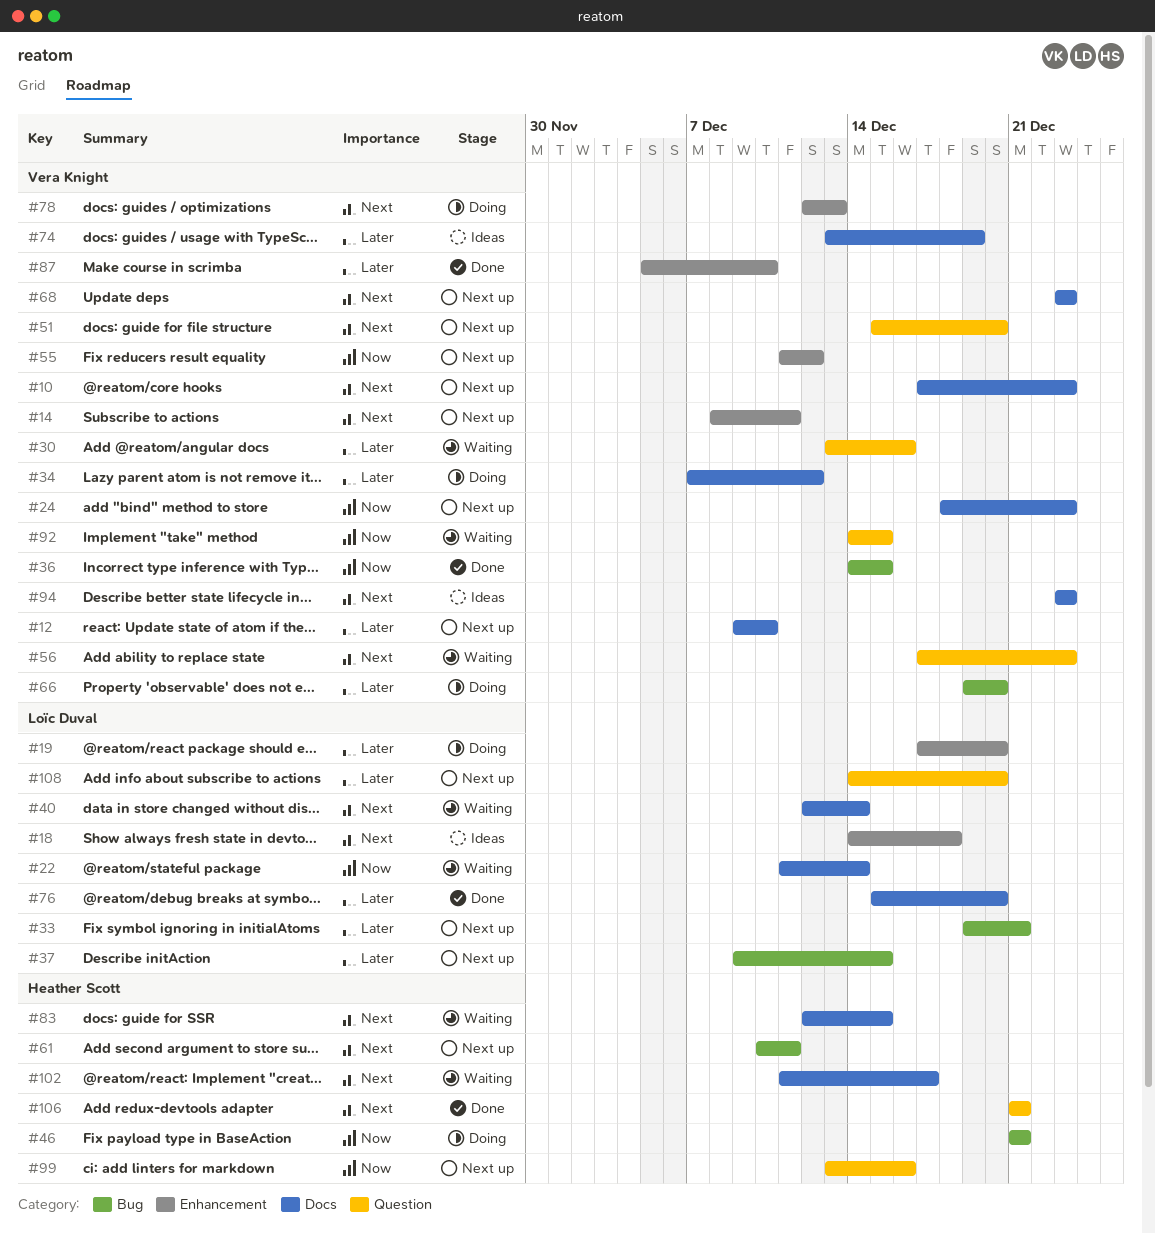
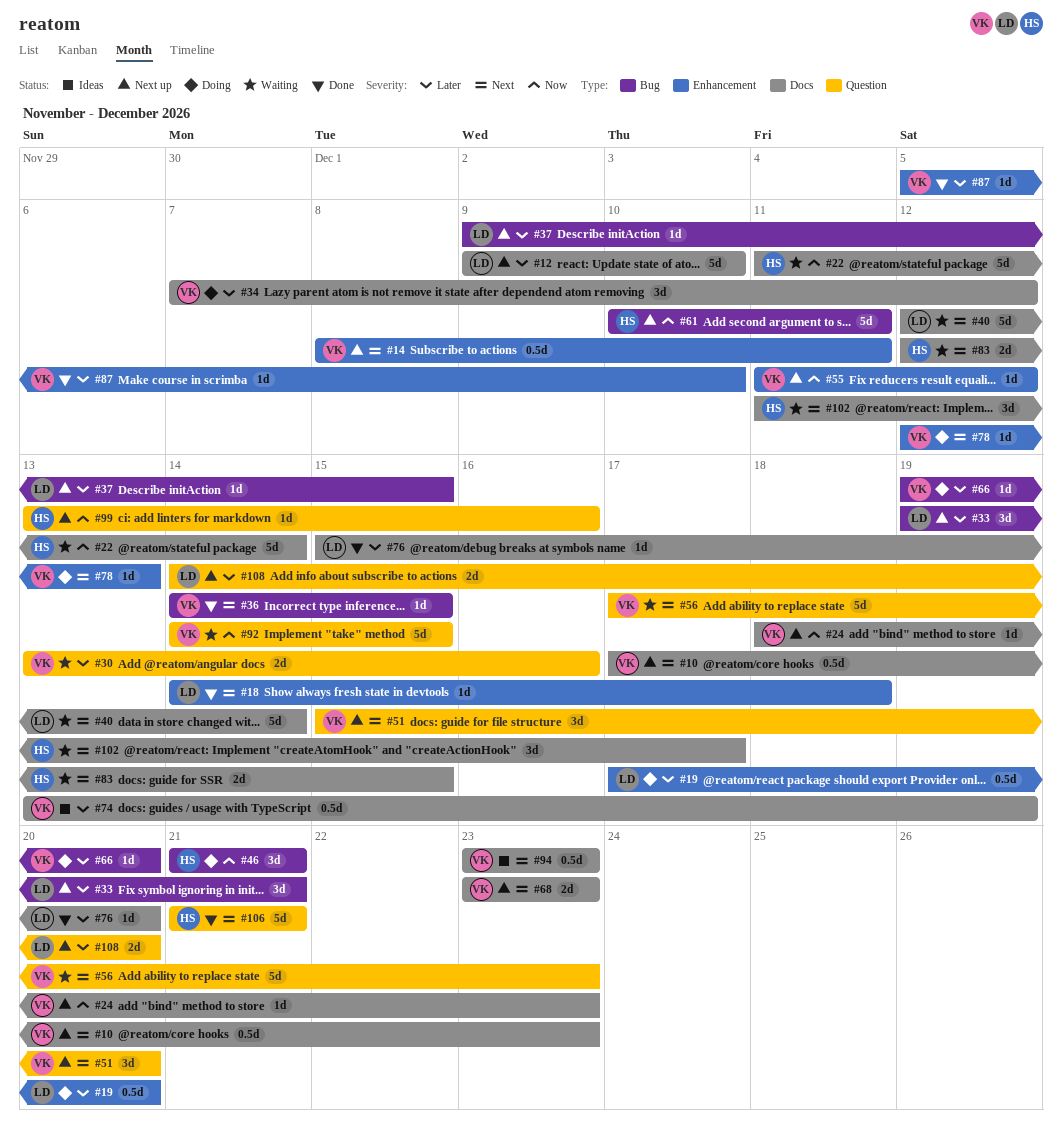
#12, owner: Vera Knight -> Loïc Duval
#18, status: Ideas -> Done
#22, owner: Loïc Duval -> Heather Scott
#36, priority: Now -> Next
#61, priority: Next -> Now

